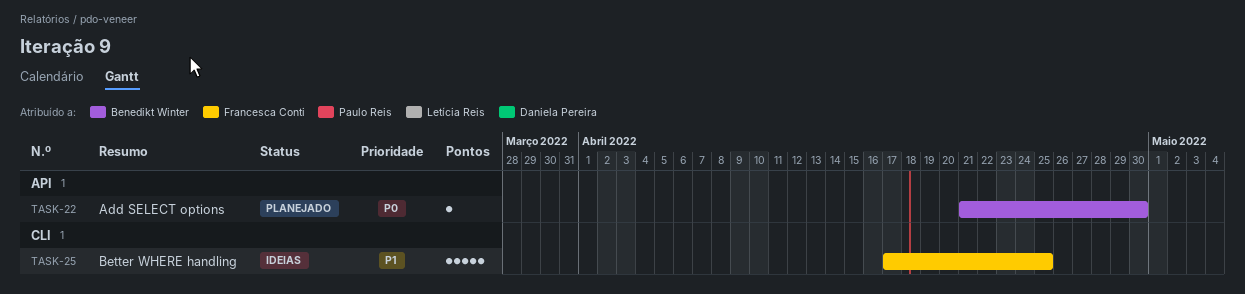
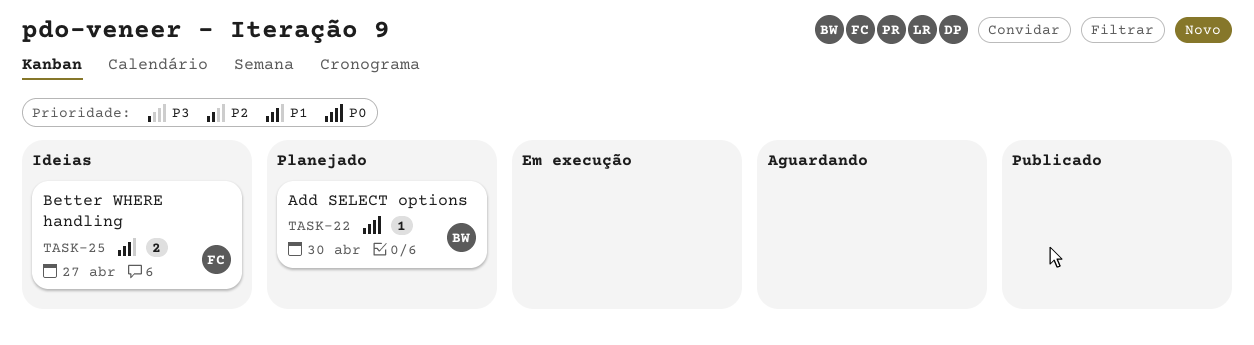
TASK-25, estimate: 5 -> 2
TASK-25, due: Apr 25 -> Apr 27

